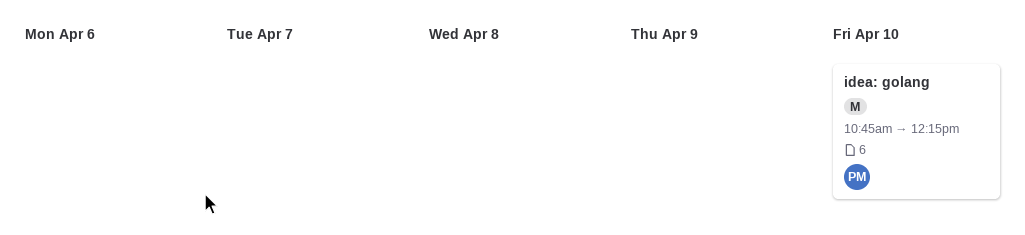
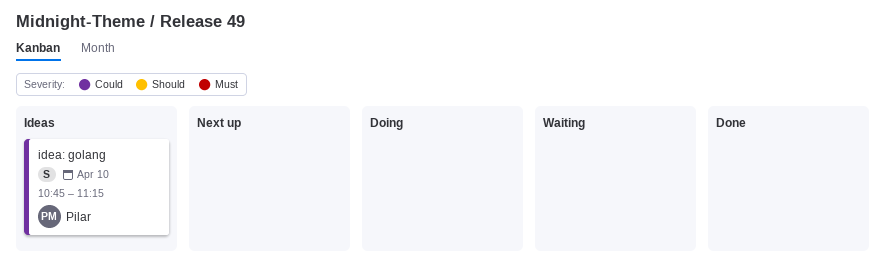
idea: golang, estimate: M -> S
idea: golang, ends: 12:15 -> 11:15

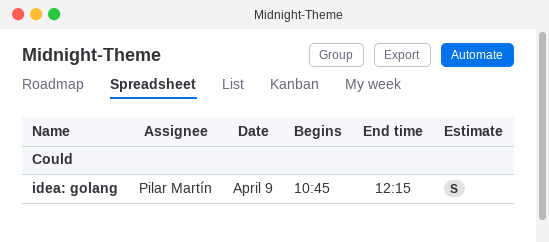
idea: golang, day: Apr 10 -> Apr 9
idea: golang, ends: 11:15 -> 12:15

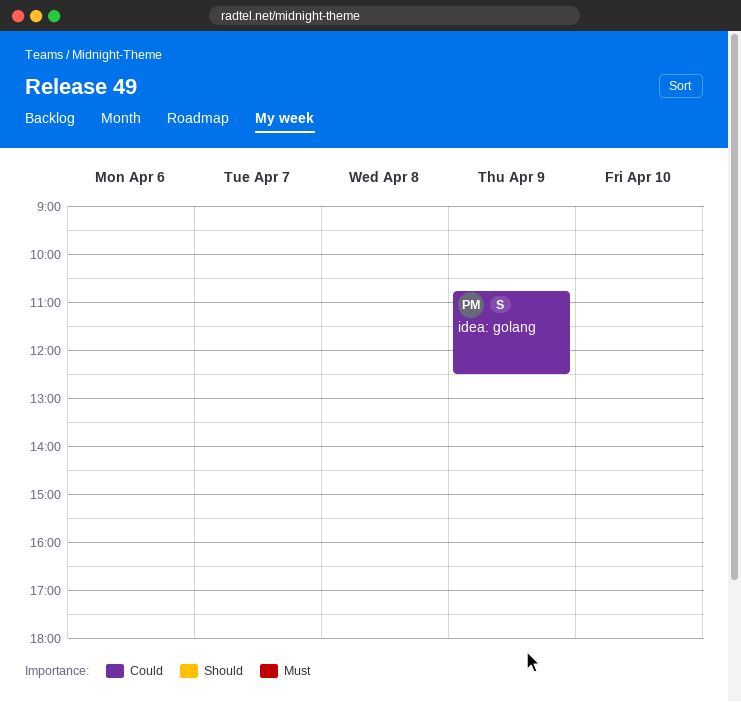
idea: golang, ends: 12:15 -> 12:30

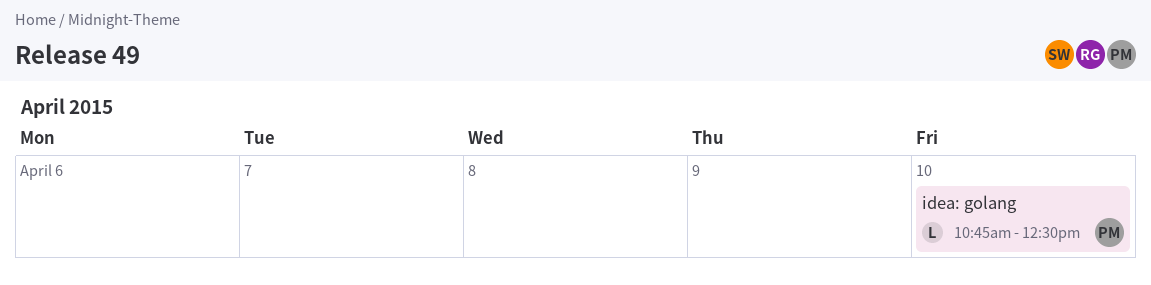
idea: golang, estimate: S -> L
idea: golang, day: Apr 9 -> Apr 10

